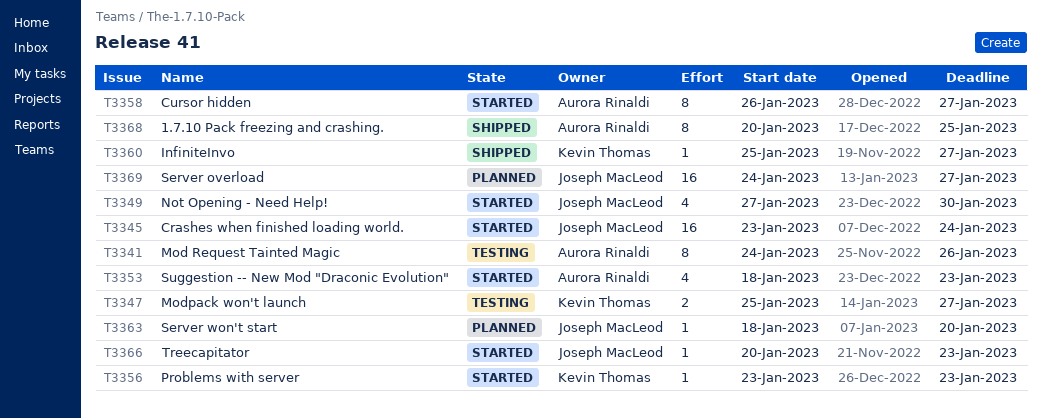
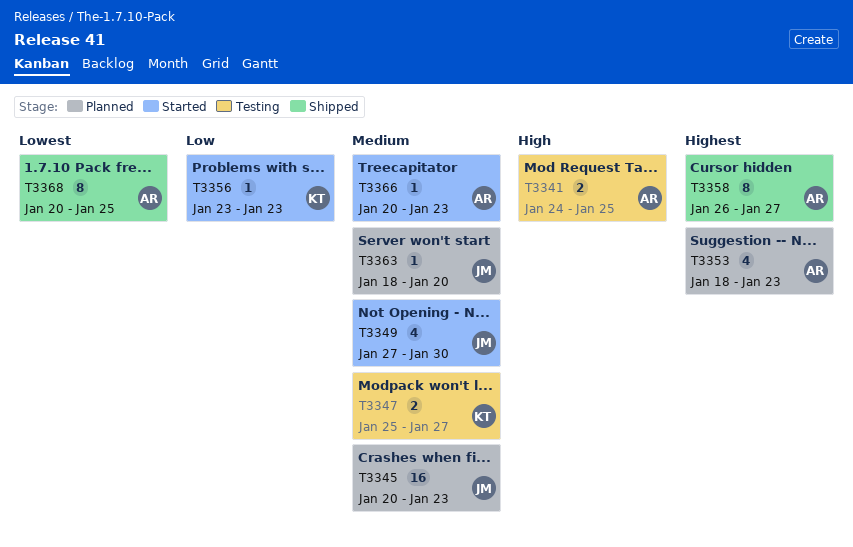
T3341, estimate: 8 -> 2
T3341, due: Jan 26 -> Jan 25
T3345, status: Started -> Planned
T3345, start: Jan 23 -> Jan 20
T3345, due: Jan 24 -> Jan 23
T3353, status: Started -> Planned
T3358, status: Started -> Shipped
T3360: present -> none
T3366, owner: Joseph MacLeod -> Aurora Rinaldi
T3369: present -> none

